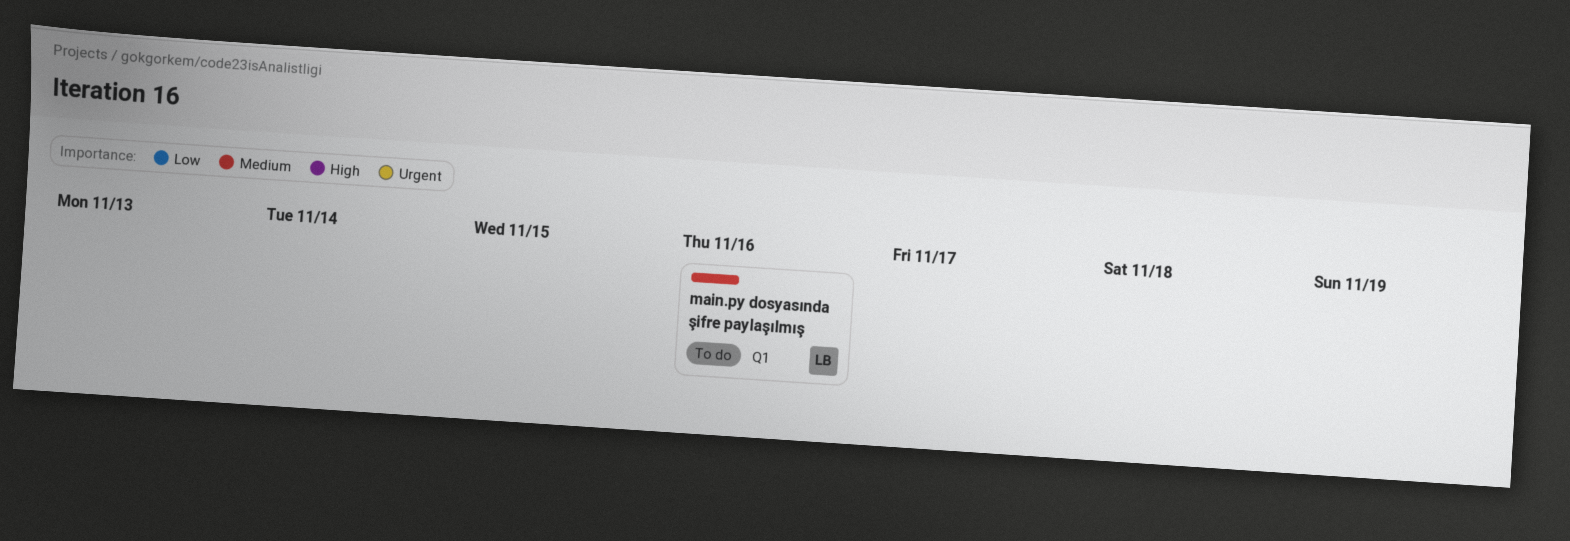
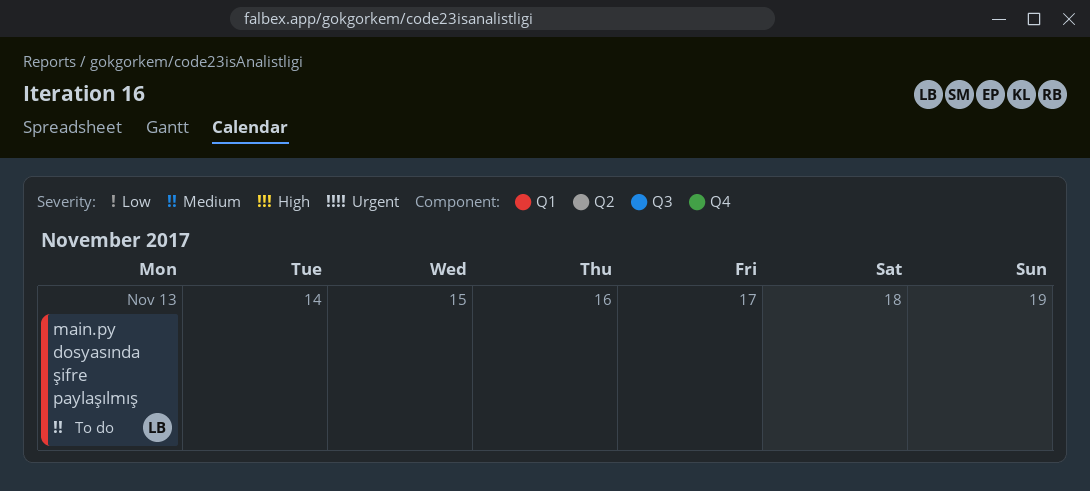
main.py dosyasında şifre paylaşılmış, due: Nov 16 -> Nov 13

